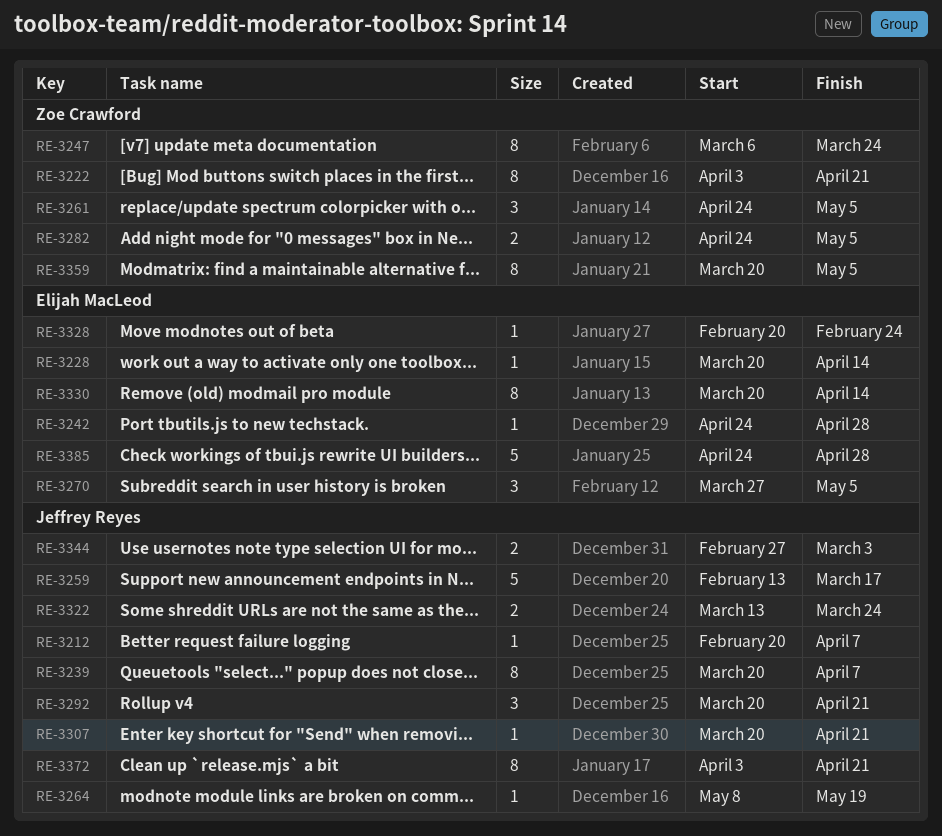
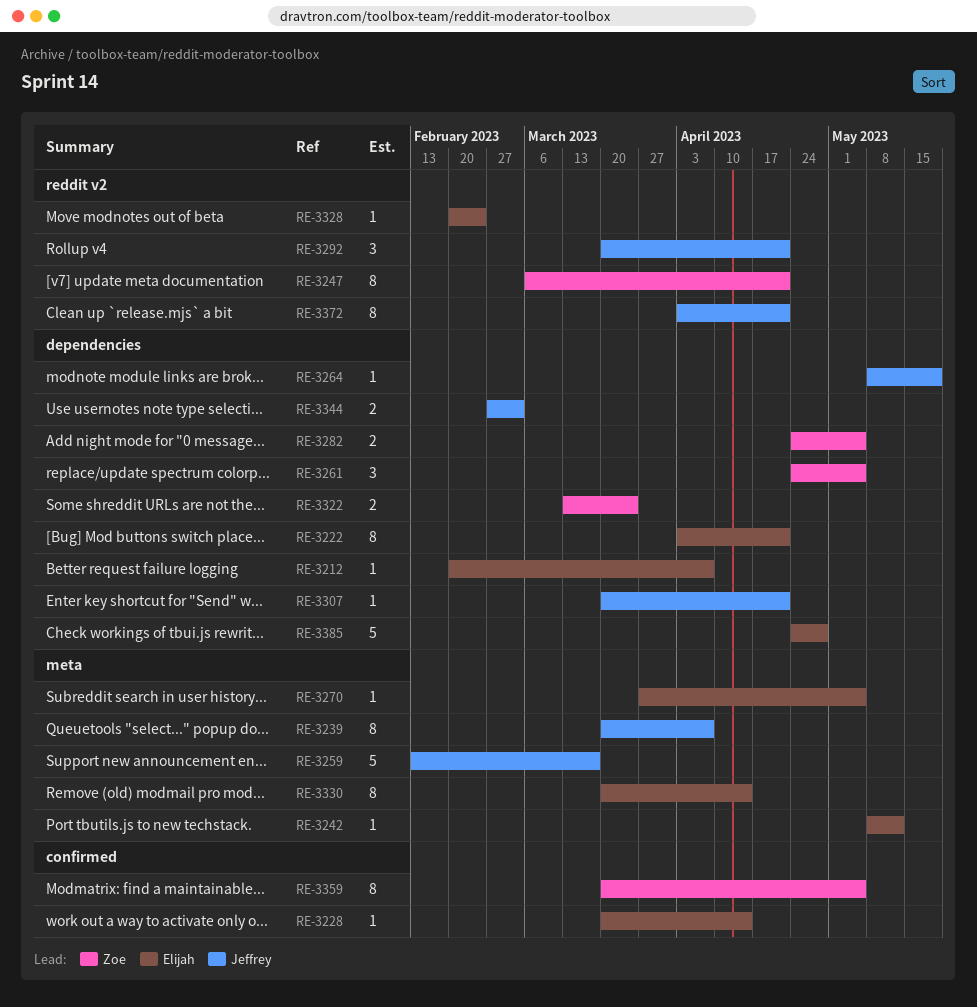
RE-3212, owner: Jeffrey Reyes -> Elijah MacLeod
RE-3222, owner: Zoe Crawford -> Elijah MacLeod
RE-3242, start: Apr 24 -> May 8
RE-3242, due: Apr 28 -> May 12
RE-3247, due: Mar 24 -> Apr 21
RE-3270, estimate: 3 -> 1
RE-3322, owner: Jeffrey Reyes -> Zoe Crawford

